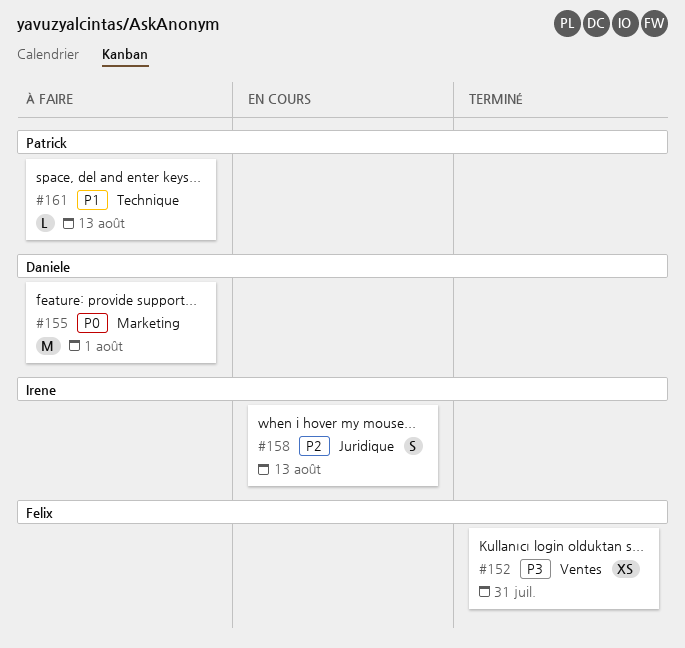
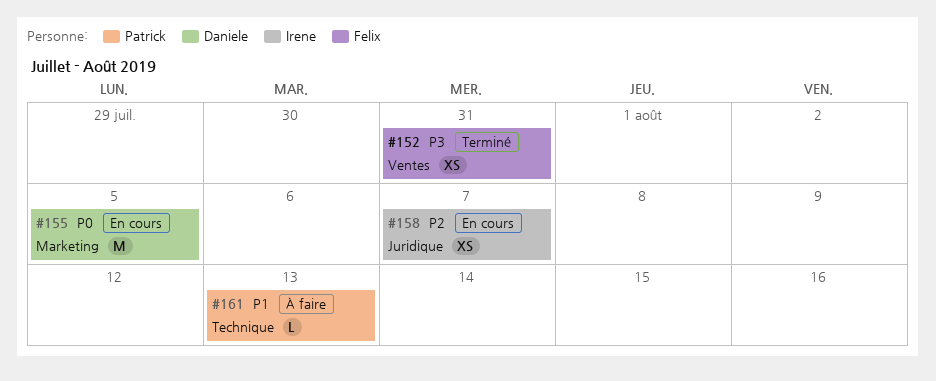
#155, status: À faire -> En cours
#155, due: Aug 1 -> Aug 5
#158, estimate: S -> XS
#158, due: Aug 13 -> Aug 7

